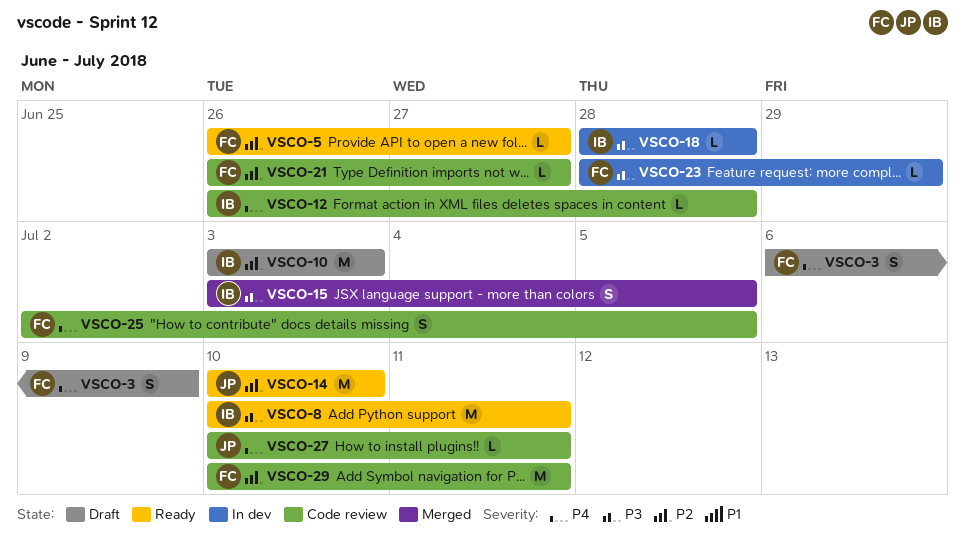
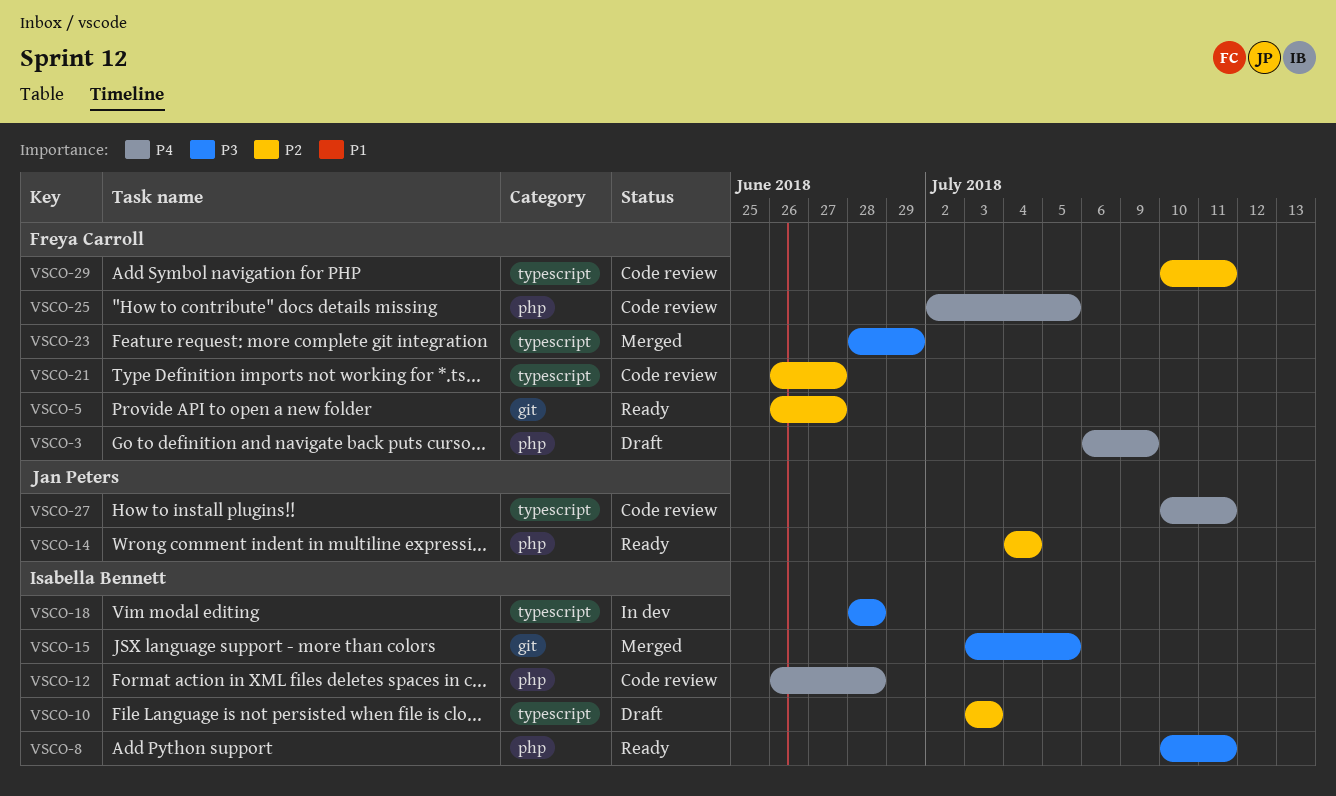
VSCO-14, start: Jul 10 -> Jul 4
VSCO-14, due: Jul 10 -> Jul 4
VSCO-23, status: In dev -> Merged

